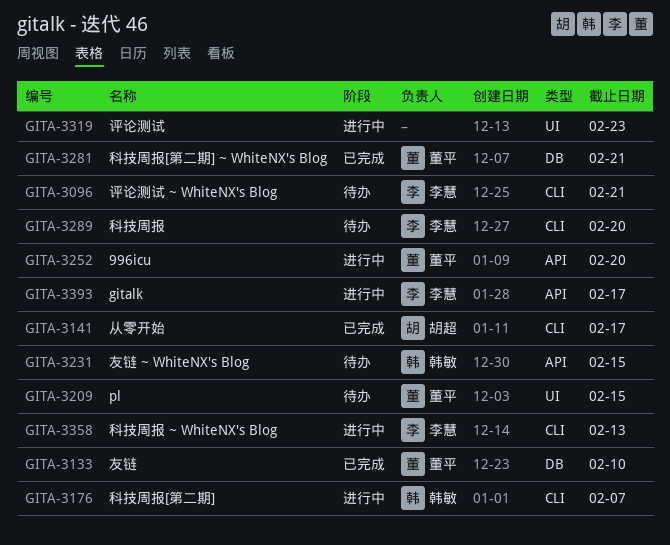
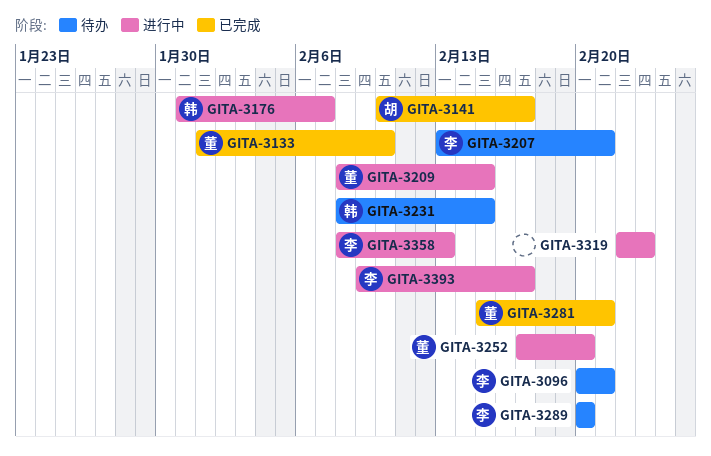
GITA-3207: none -> present
GITA-3209, status: 待办 -> 进行中

